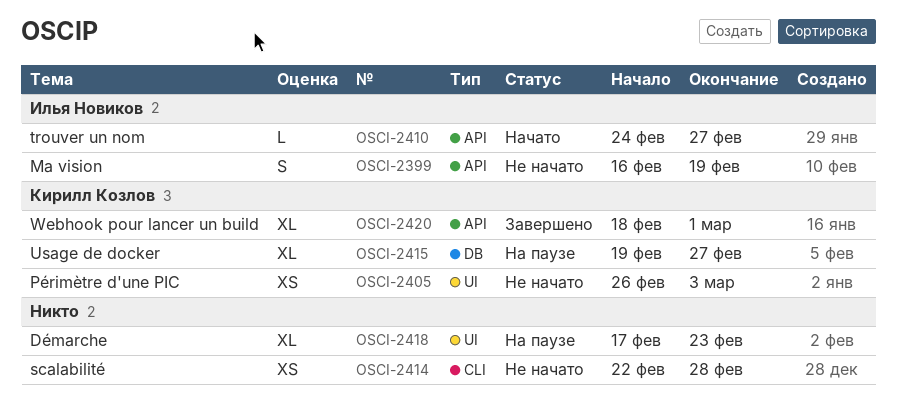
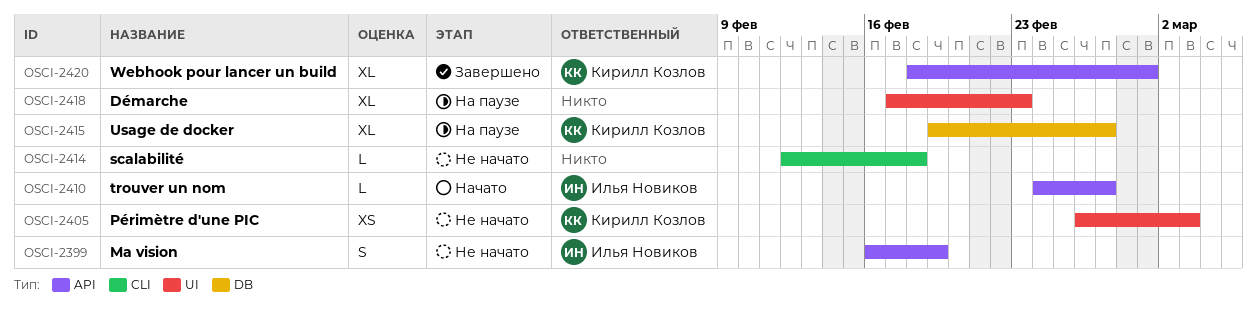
OSCI-2414, estimate: XS -> L
OSCI-2414, start: Feb 22 -> Feb 12
OSCI-2414, due: Feb 28 -> Feb 18

